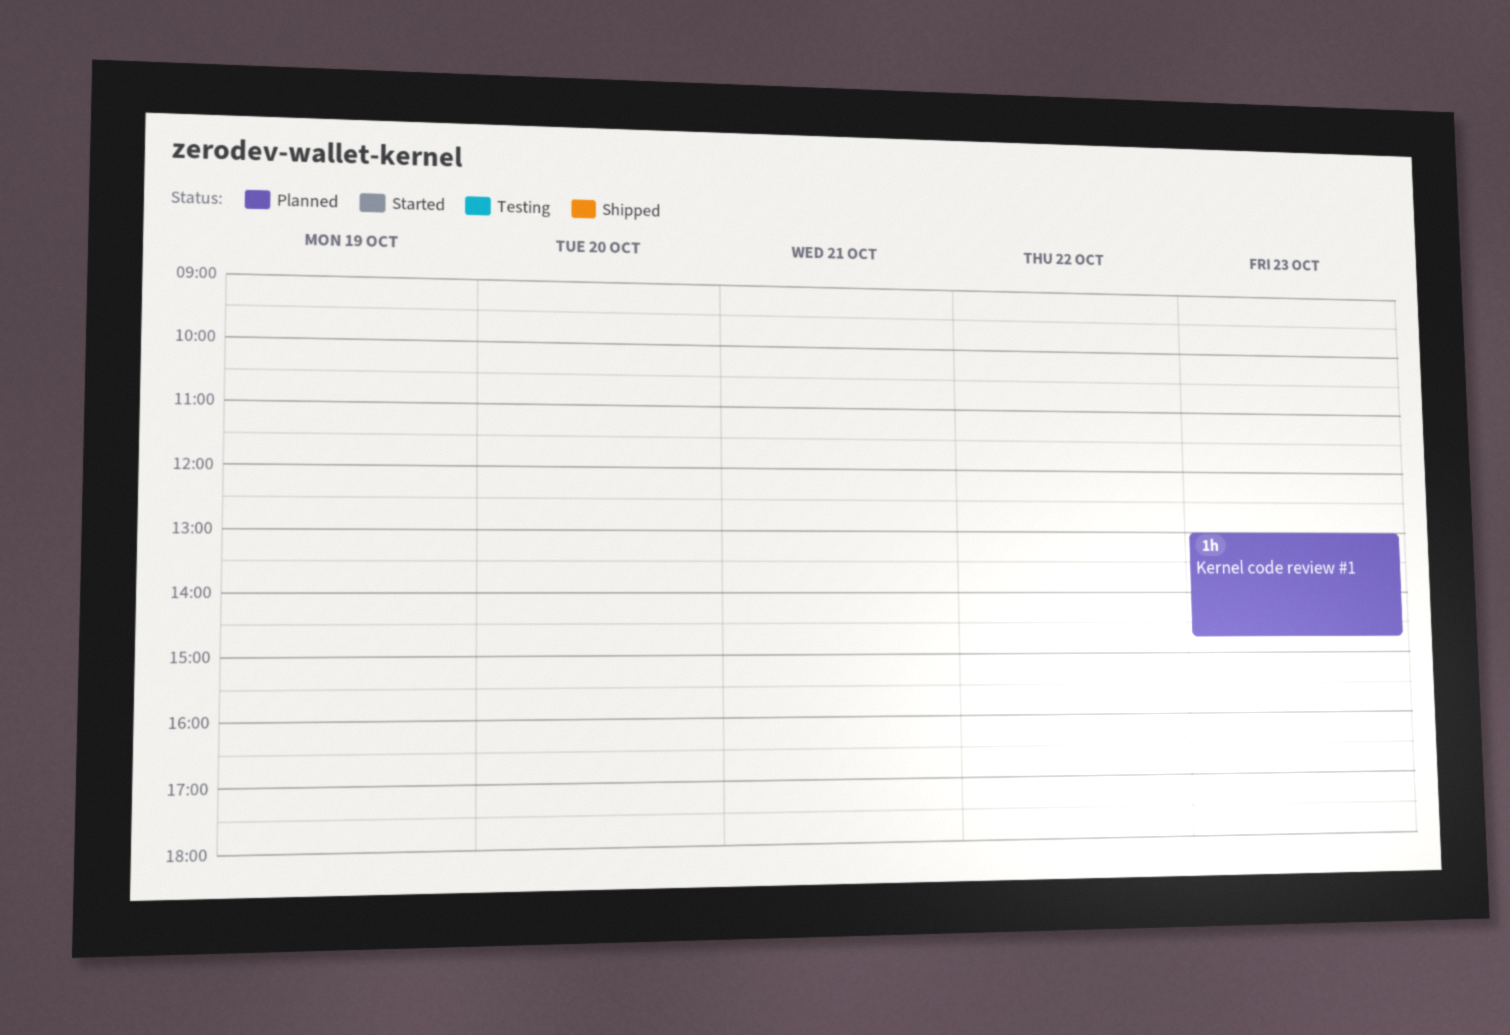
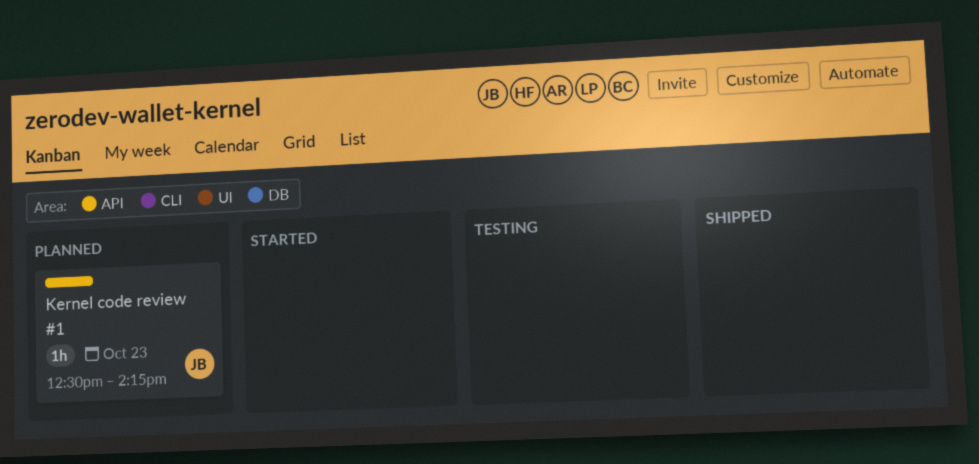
Kernel code review #1, begins: 13:00 -> 12:30
Kernel code review #1, ends: 14:45 -> 14:15

